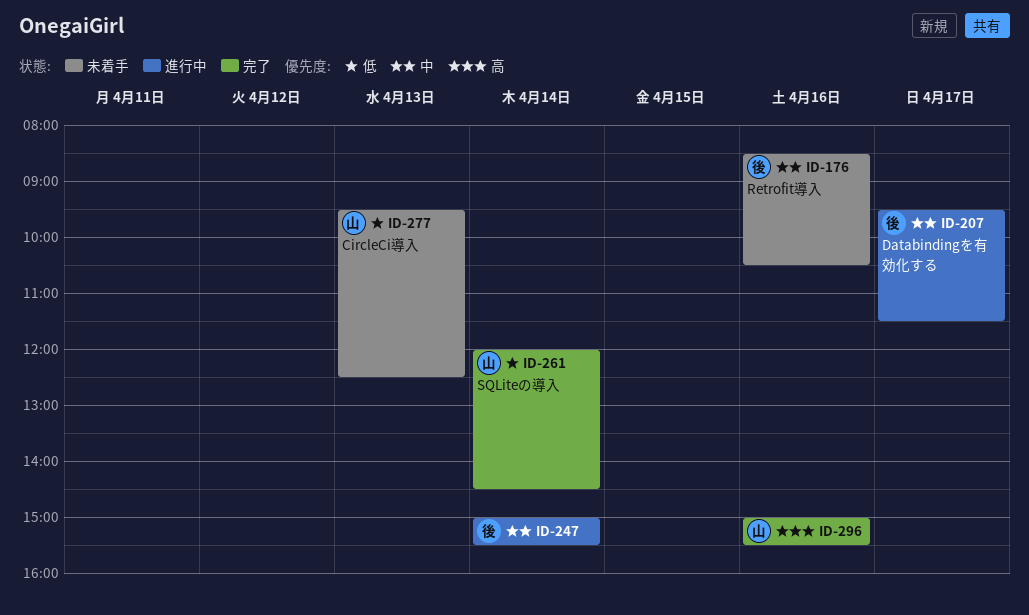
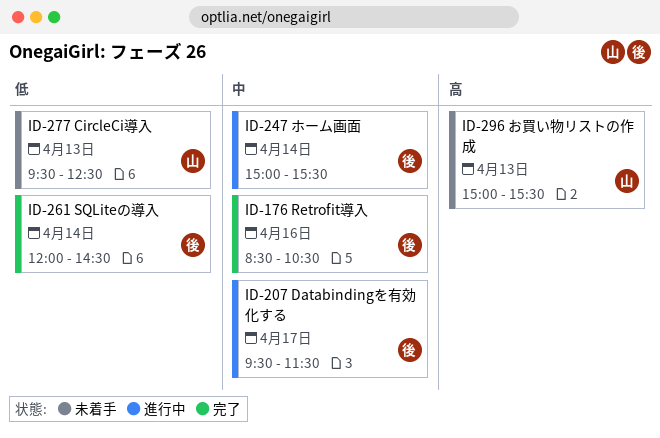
ID-176, status: 未着手 -> 完了
ID-261, owner: 山 -> 後
ID-296, status: 完了 -> 未着手
ID-296, day: Apr 16 -> Apr 13

